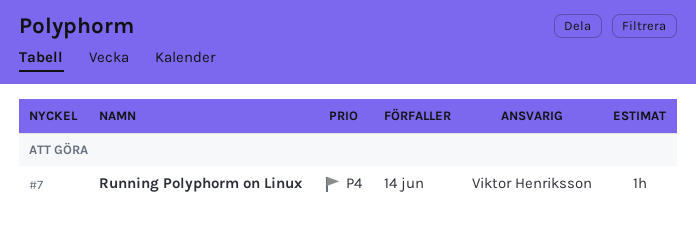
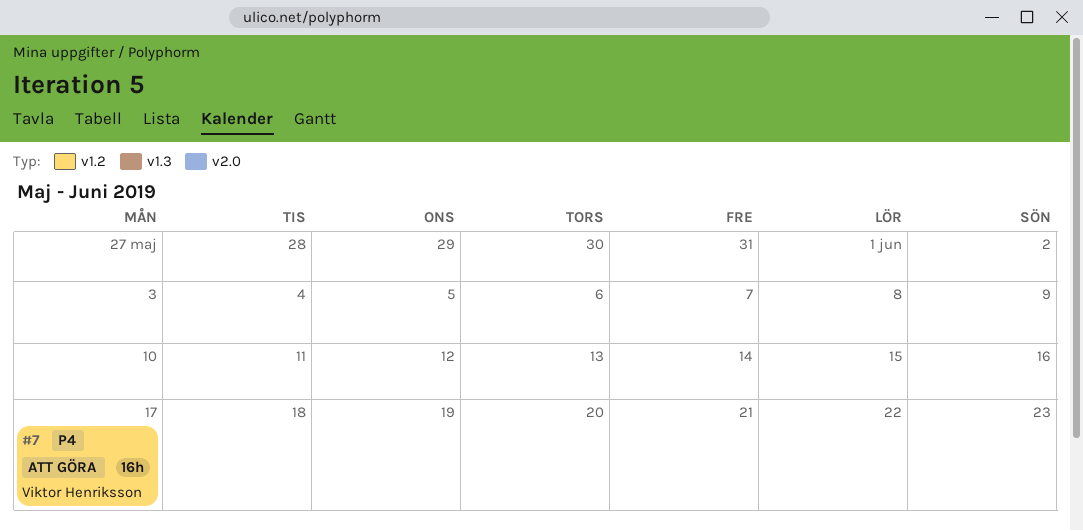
#7, estimate: 1h -> 16h
#7, due: Jun 14 -> Jun 17

